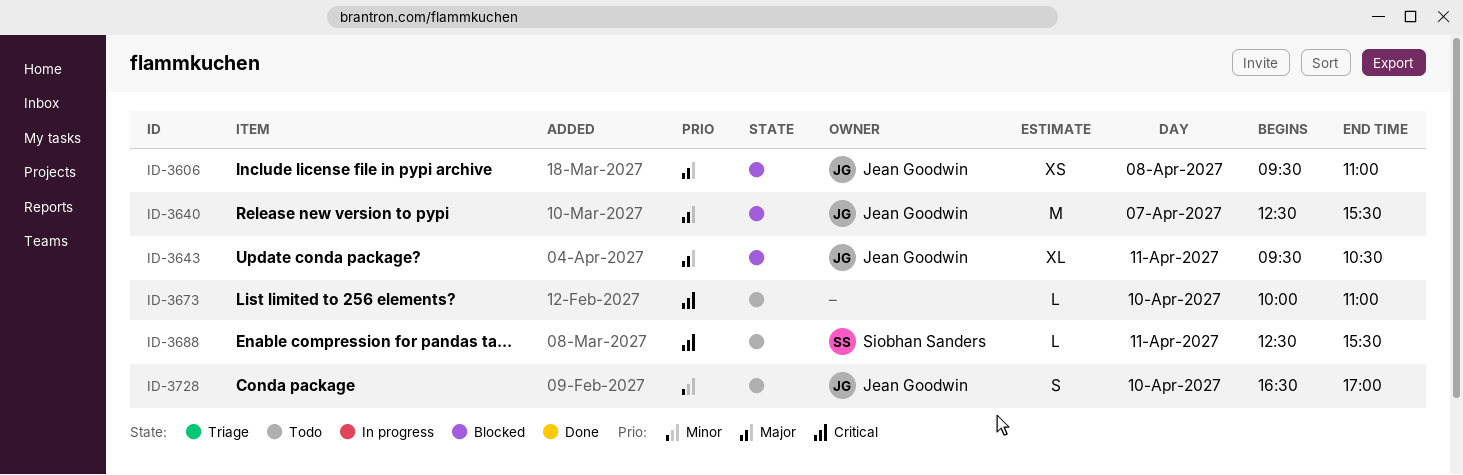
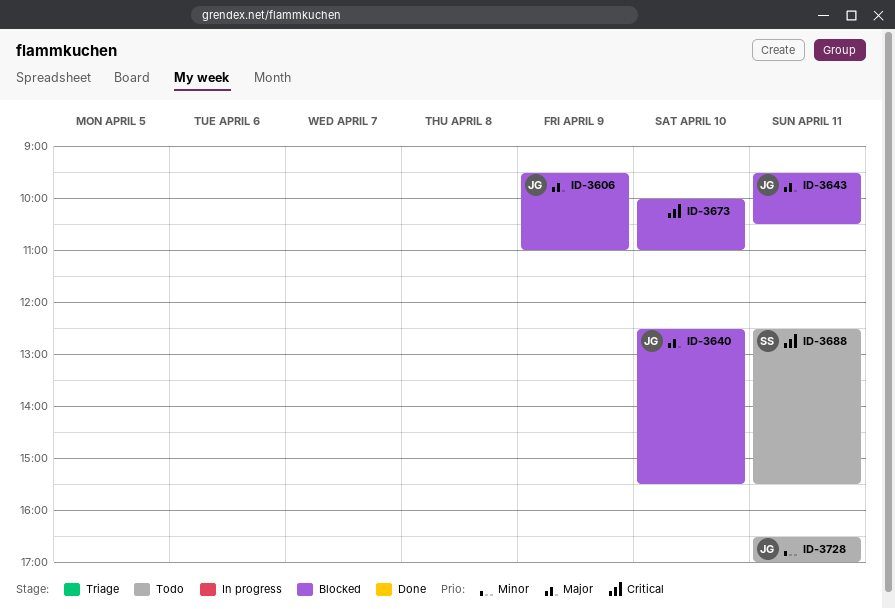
ID-3606, day: Apr 8 -> Apr 9
ID-3640, day: Apr 7 -> Apr 10
ID-3673, status: Todo -> Blocked
ID-3728, day: Apr 10 -> Apr 11

